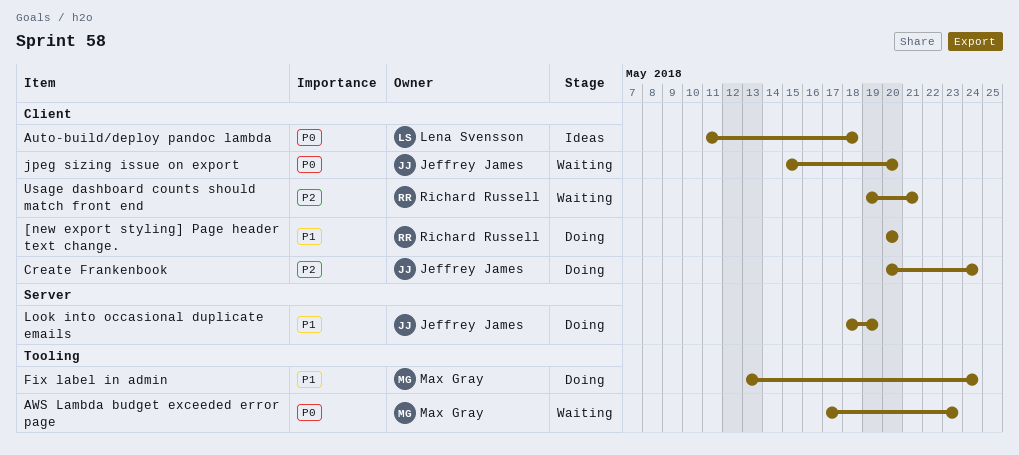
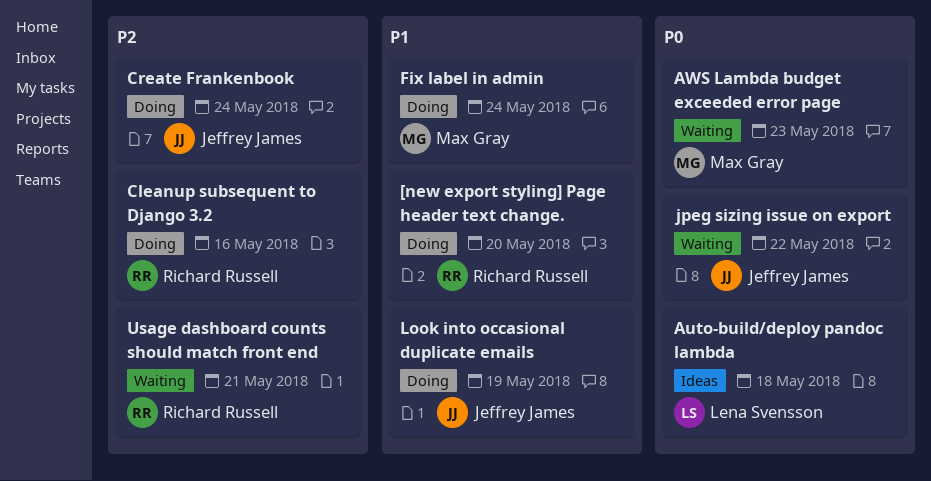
Cleanup subsequent to Django 3.2: none -> present
jpeg sizing issue on export, due: May 20 -> May 22

